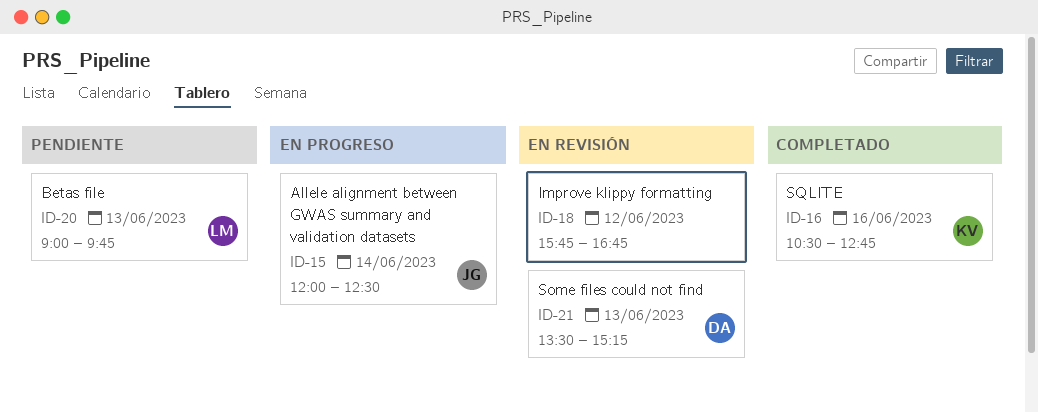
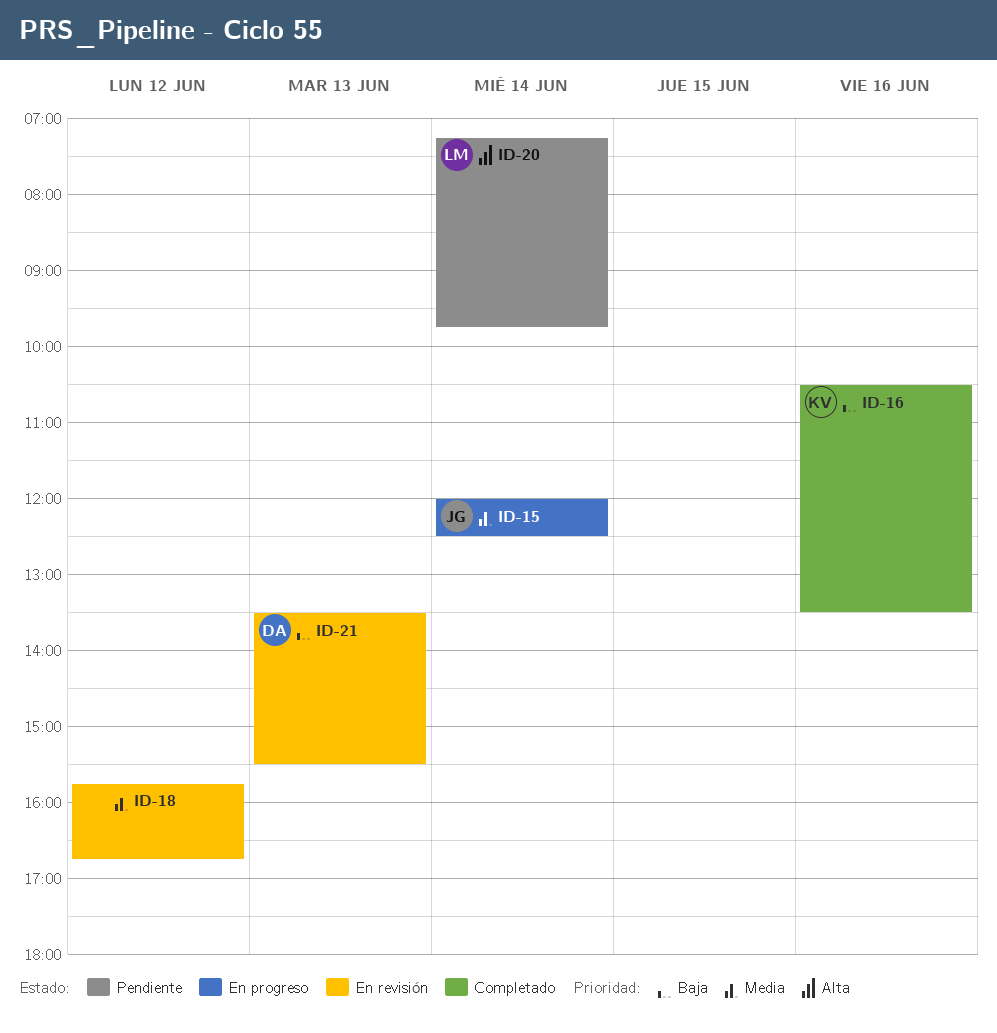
ID-16, ends: 12:45 -> 13:30
ID-20, day: Jun 13 -> Jun 14
ID-20, begins: 09:00 -> 07:15
ID-21, ends: 15:15 -> 15:30

